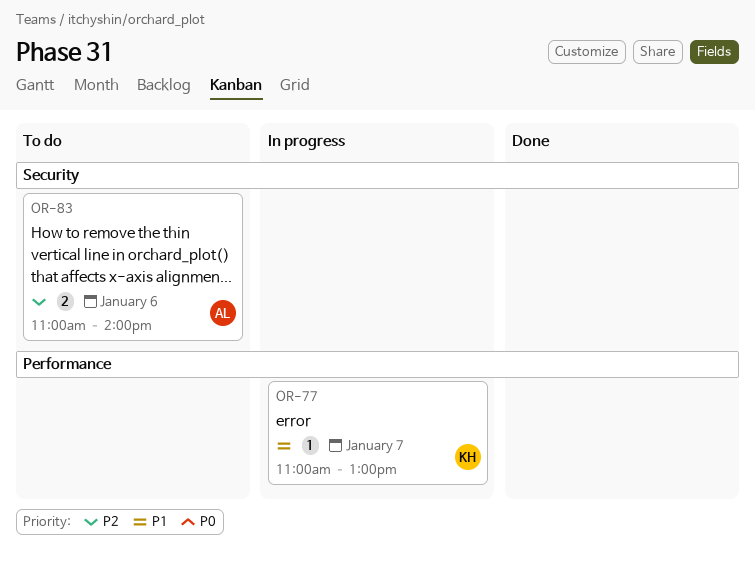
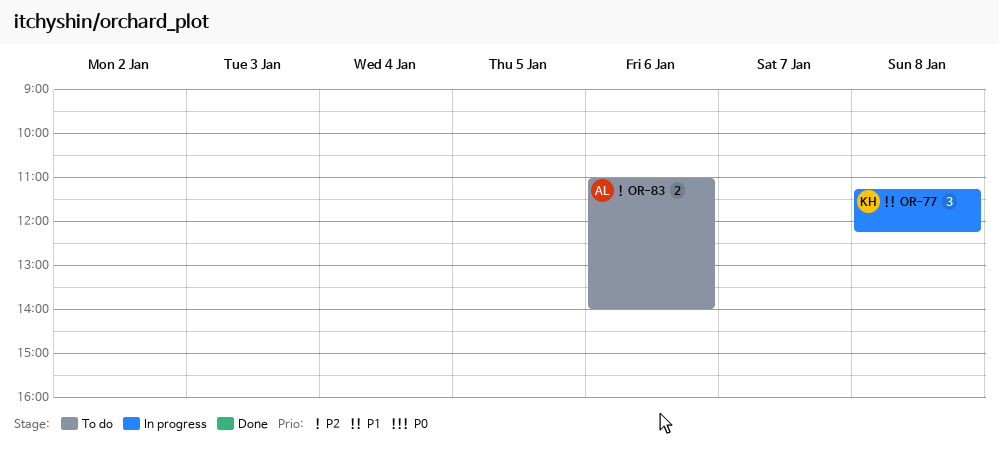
OR-77, estimate: 1 -> 3
OR-77, day: Jan 7 -> Jan 8
OR-77, begins: 11:00 -> 11:15
OR-77, ends: 13:00 -> 12:15

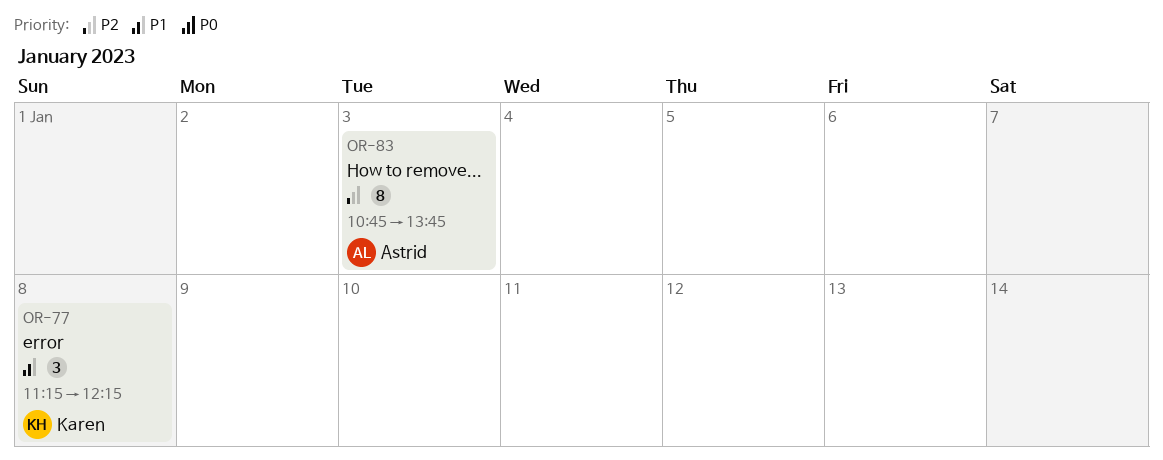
OR-83, estimate: 2 -> 8
OR-83, day: Jan 6 -> Jan 3
OR-83, begins: 11:00 -> 10:45
OR-83, ends: 14:00 -> 13:45

